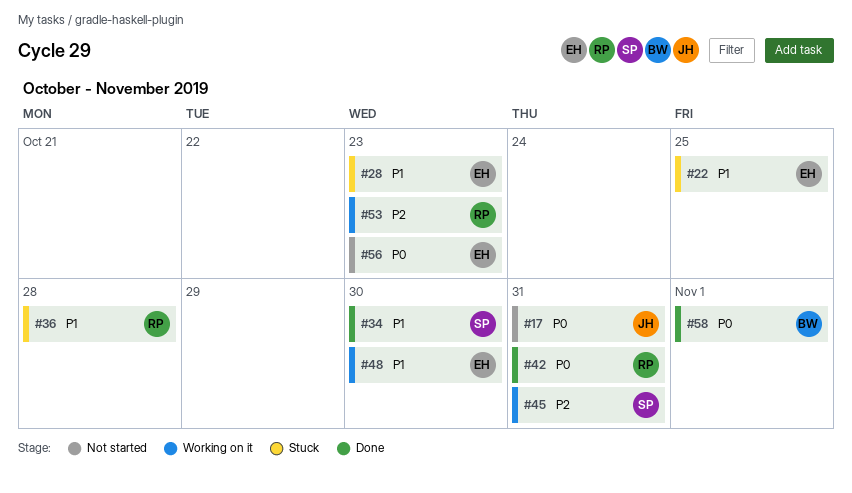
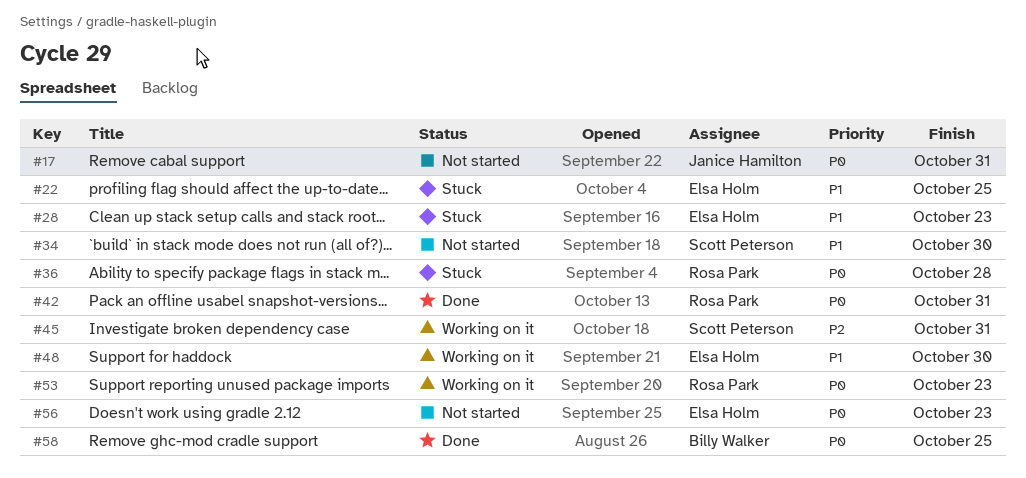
#34, status: Done -> Not started
#36, priority: P1 -> P0
#53, priority: P2 -> P0
#58, due: Nov 1 -> Oct 25

